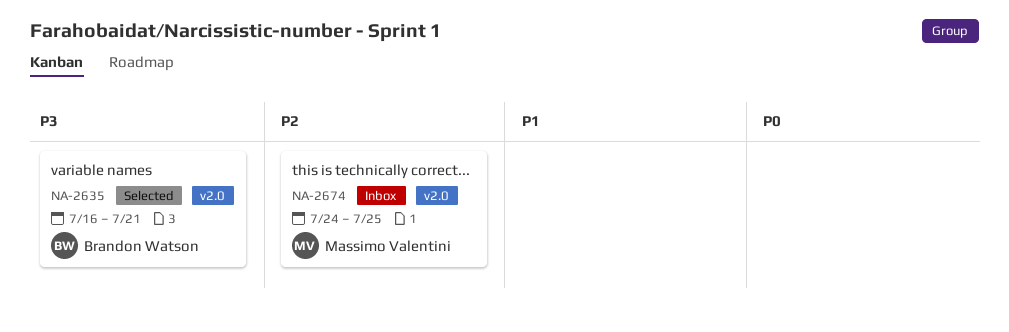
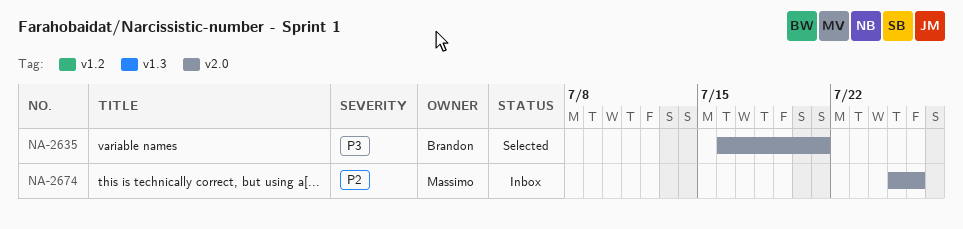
NA-2674, start: Jul 24 -> Jul 25
NA-2674, due: Jul 25 -> Jul 26

